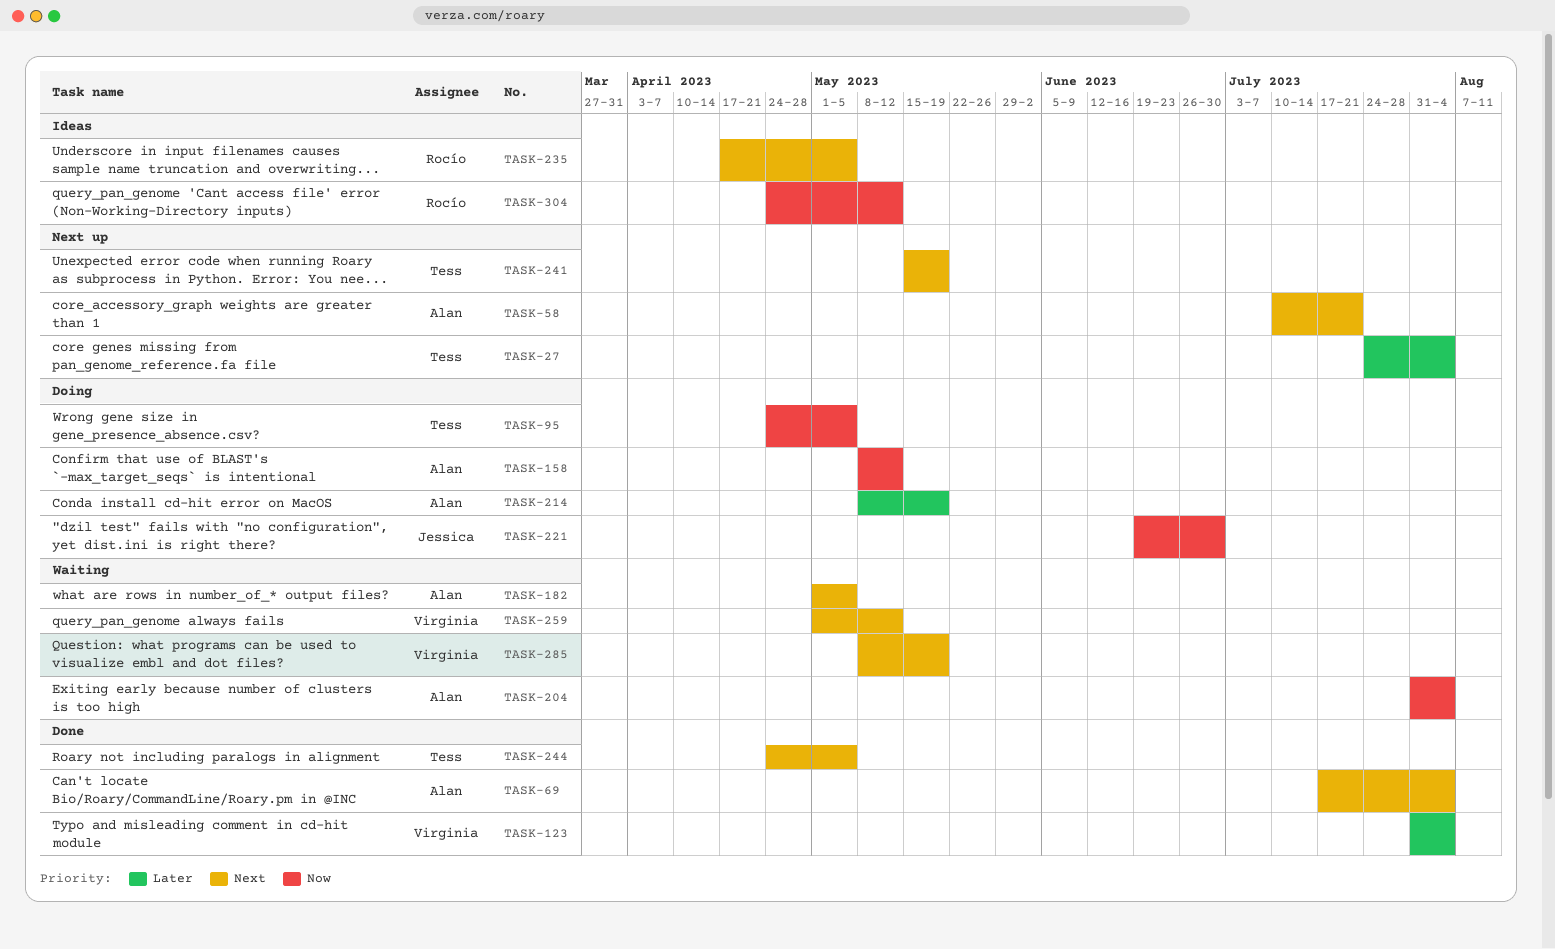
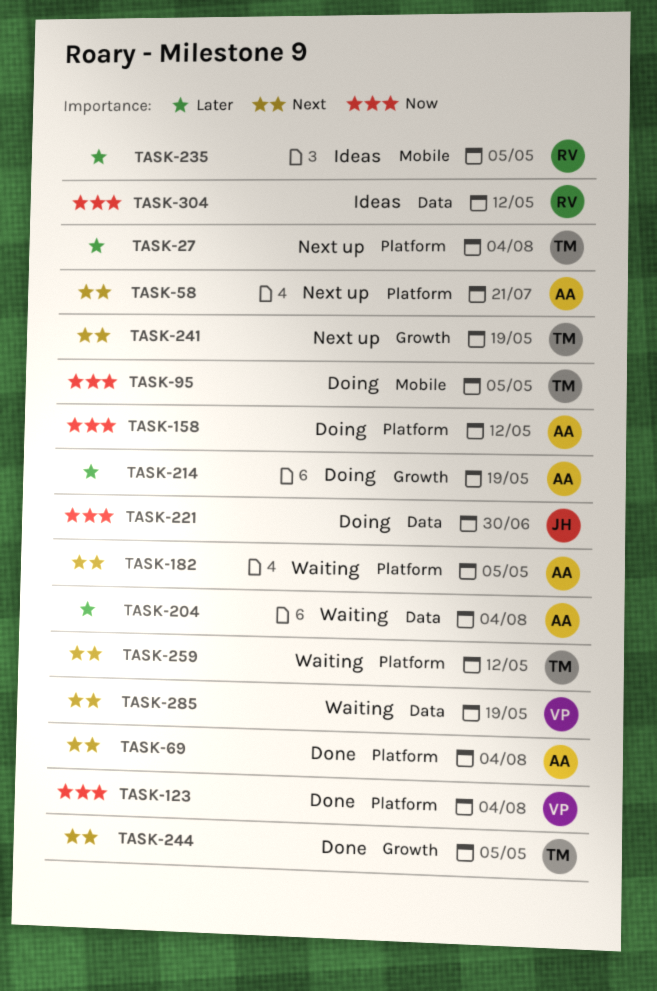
TASK-123, priority: Later -> Now
TASK-204, priority: Now -> Later
TASK-235, priority: Next -> Later
TASK-259, owner: Virginia -> Tess

